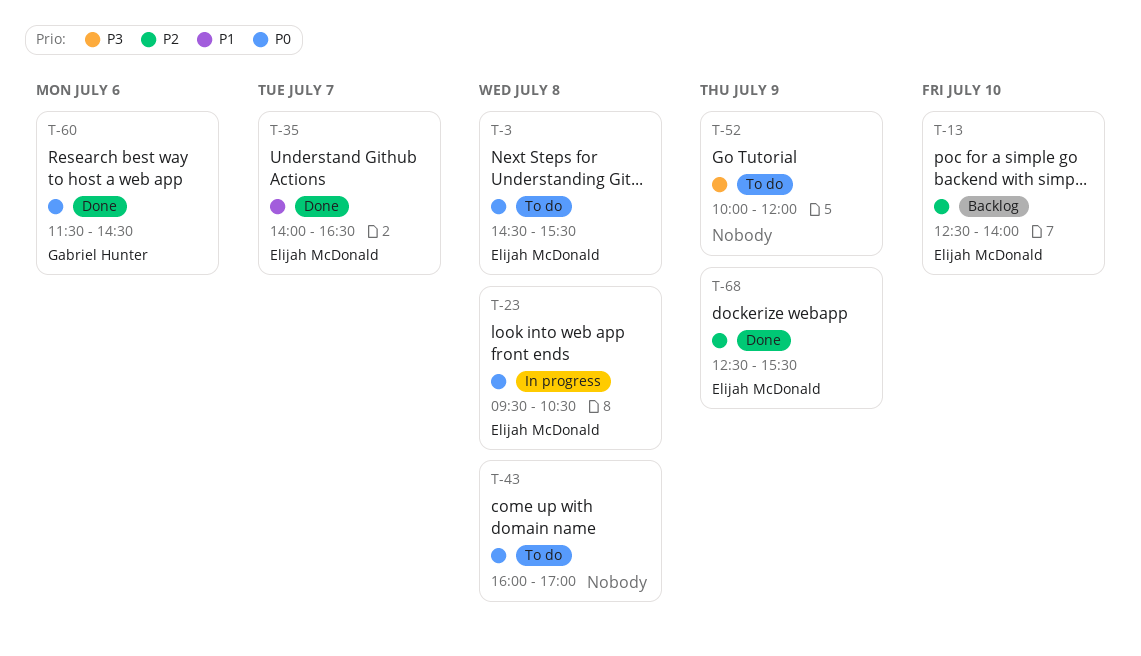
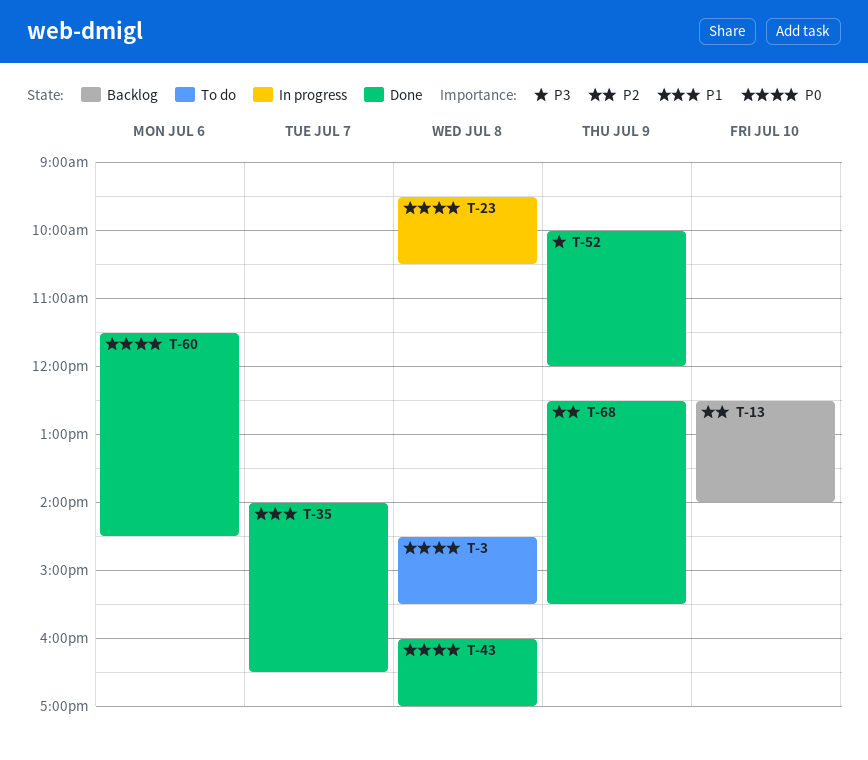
T-43, status: To do -> Done
T-52, status: To do -> Done

